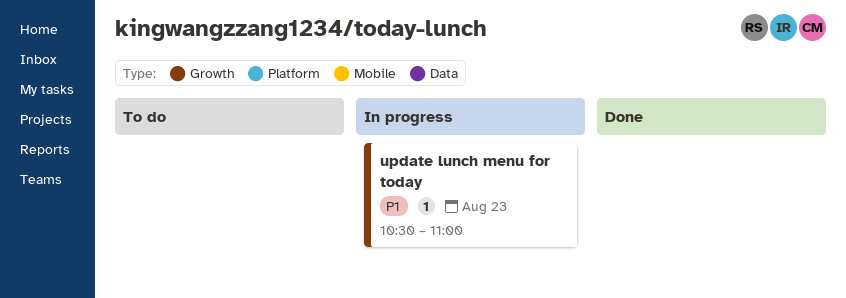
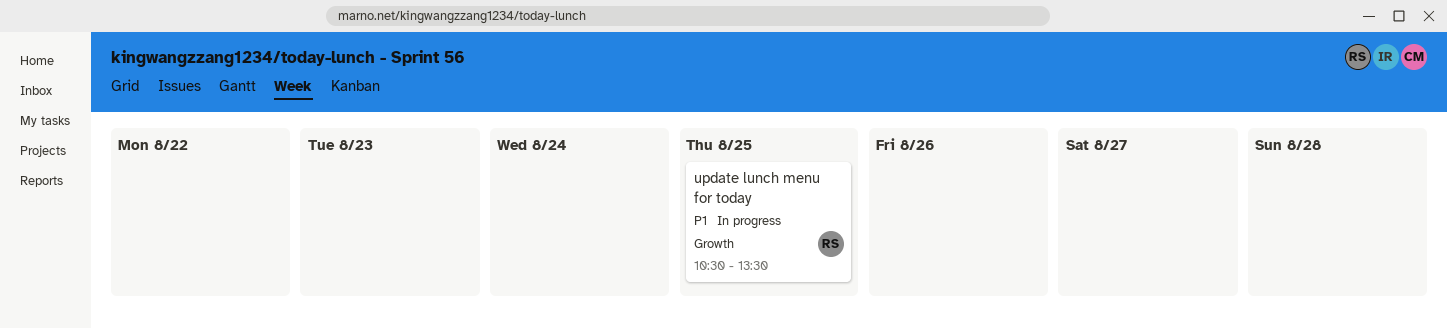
update lunch menu for today, day: Aug 23 -> Aug 25
update lunch menu for today, ends: 11:00 -> 13:30

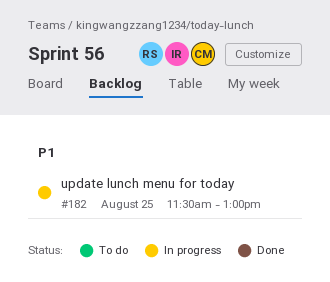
update lunch menu for today, begins: 10:30 -> 11:30
update lunch menu for today, ends: 13:30 -> 13:00

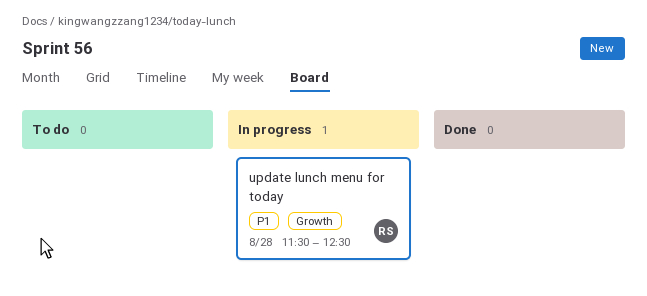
update lunch menu for today, day: Aug 25 -> Aug 28
update lunch menu for today, ends: 13:00 -> 12:30

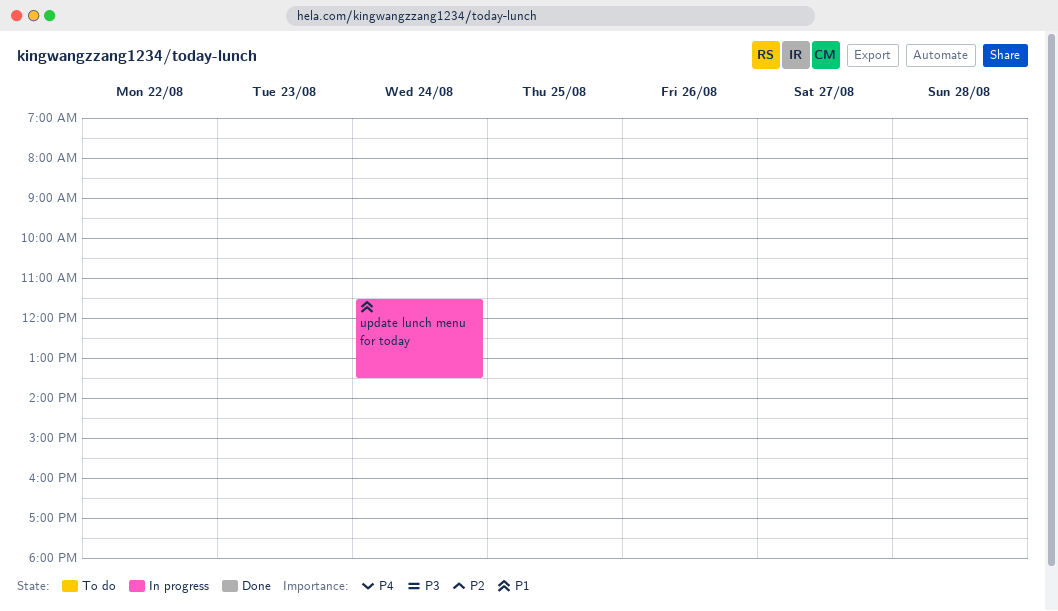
update lunch menu for today, day: Aug 28 -> Aug 24
update lunch menu for today, ends: 12:30 -> 13:30

